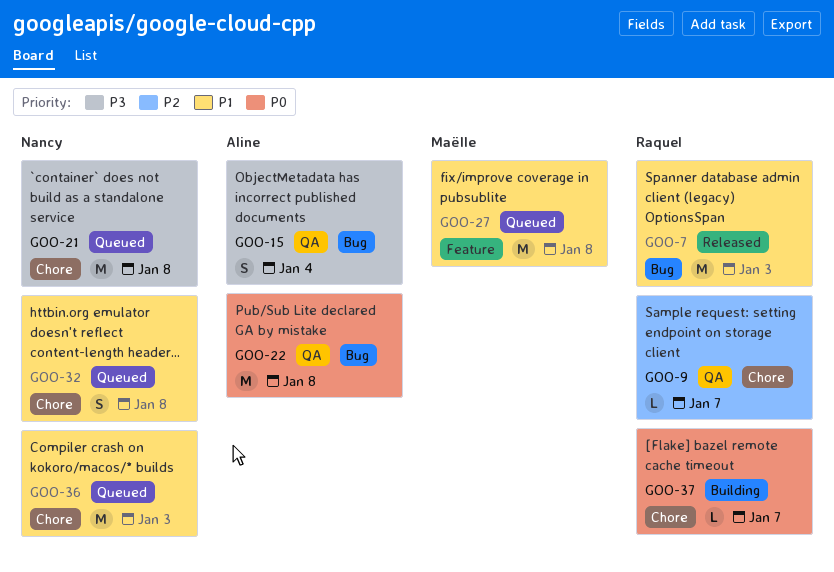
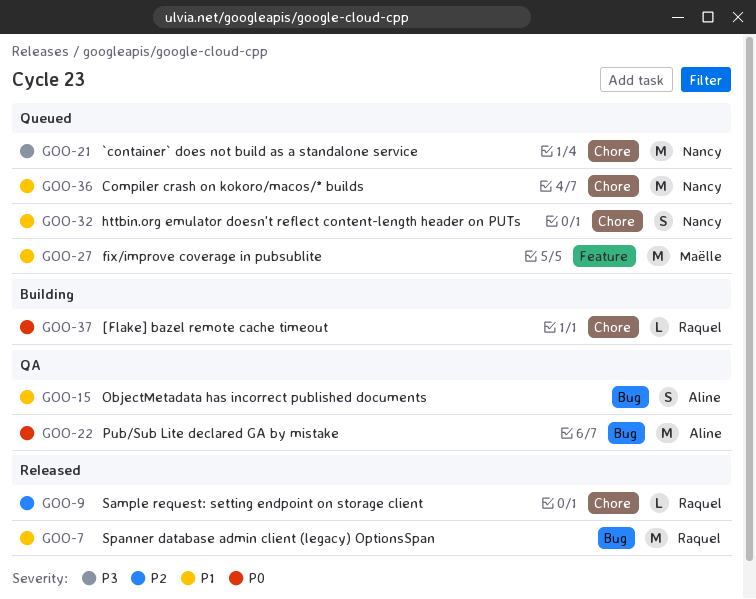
GOO-9, status: QA -> Released
GOO-15, priority: P3 -> P1

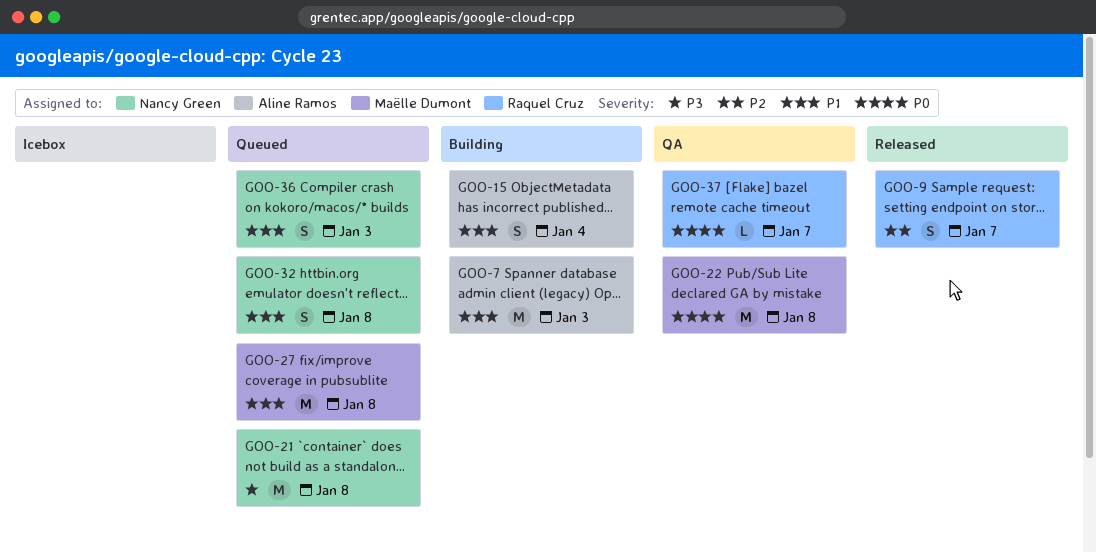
GOO-7, status: Released -> Building
GOO-7, owner: Raquel Cruz -> Aline Ramos
GOO-9, estimate: L -> S
GOO-15, status: QA -> Building
GOO-22, owner: Aline Ramos -> Maëlle Dumont
GOO-36, estimate: M -> S
GOO-37, status: Building -> QA

